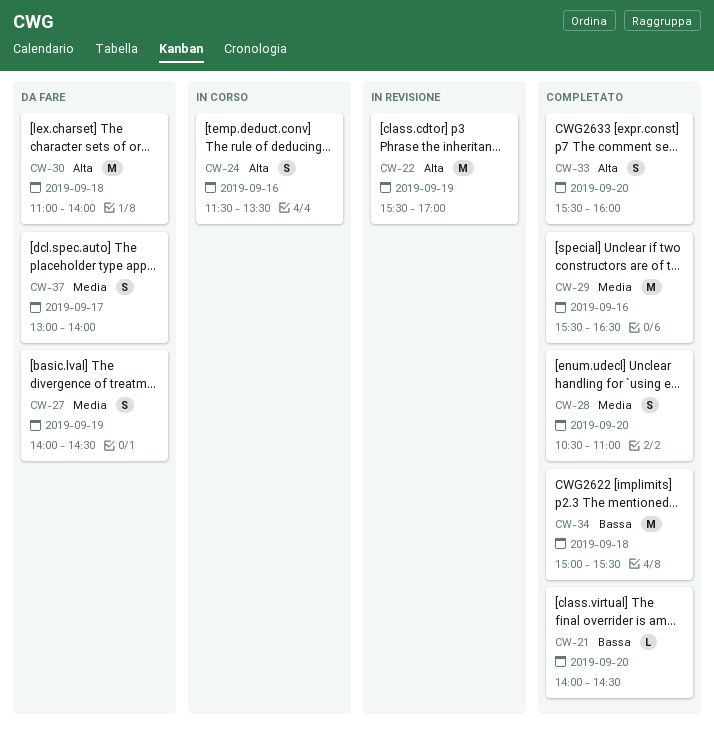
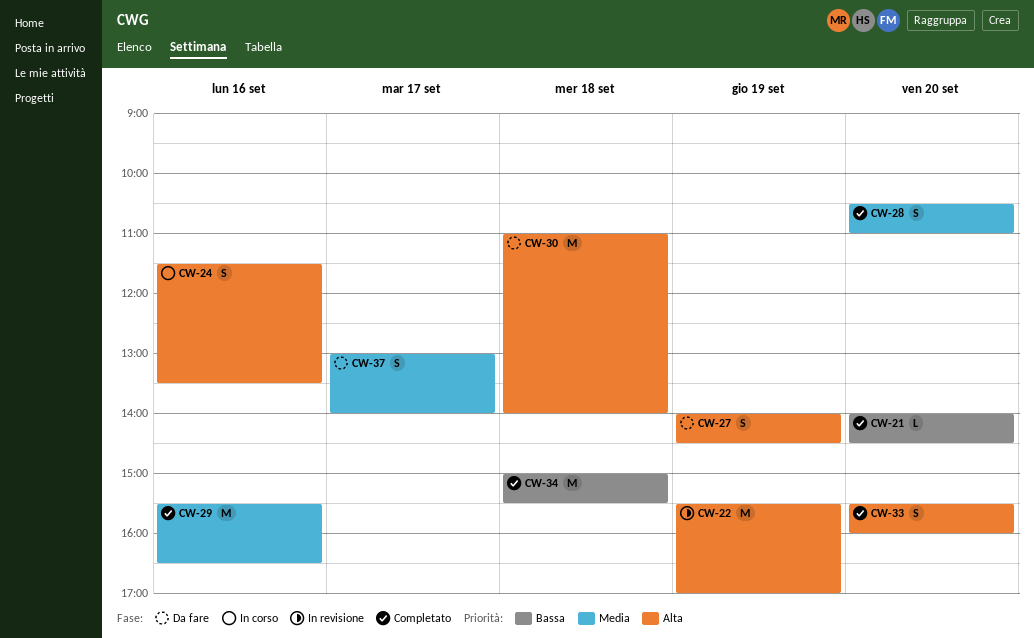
CW-27, priority: Media -> Alta

